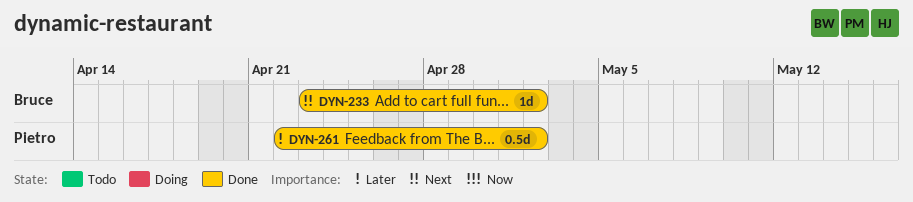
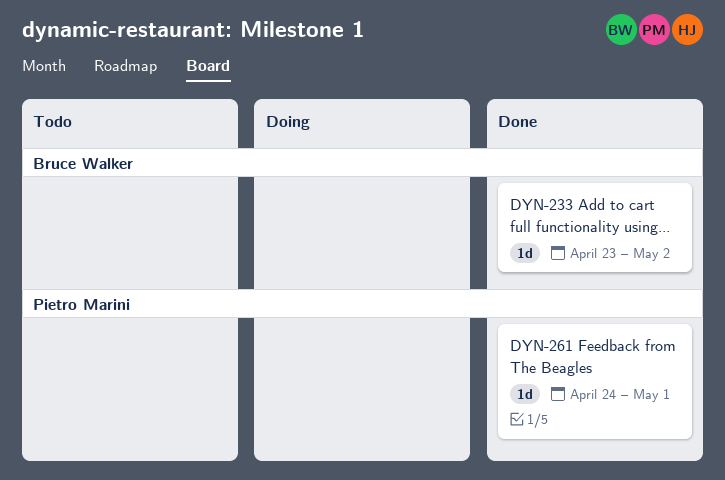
DYN-261, estimate: 0.5d -> 1d
DYN-261, start: Apr 22 -> Apr 24
DYN-261, due: May 2 -> May 1

